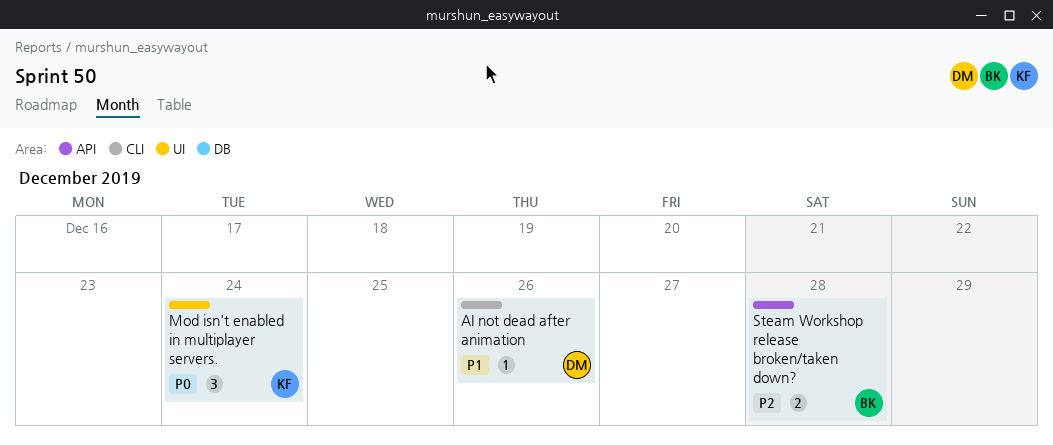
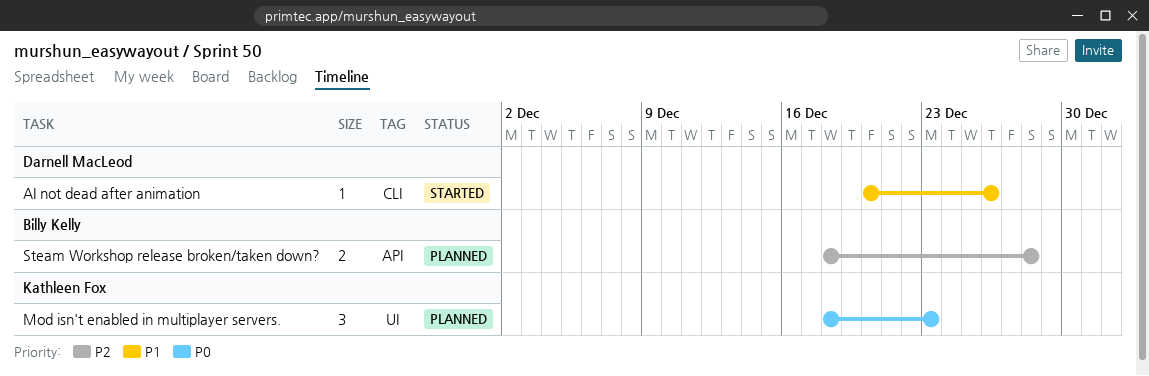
Mod isn't enabled in multiplayer servers., due: Dec 24 -> Dec 23

